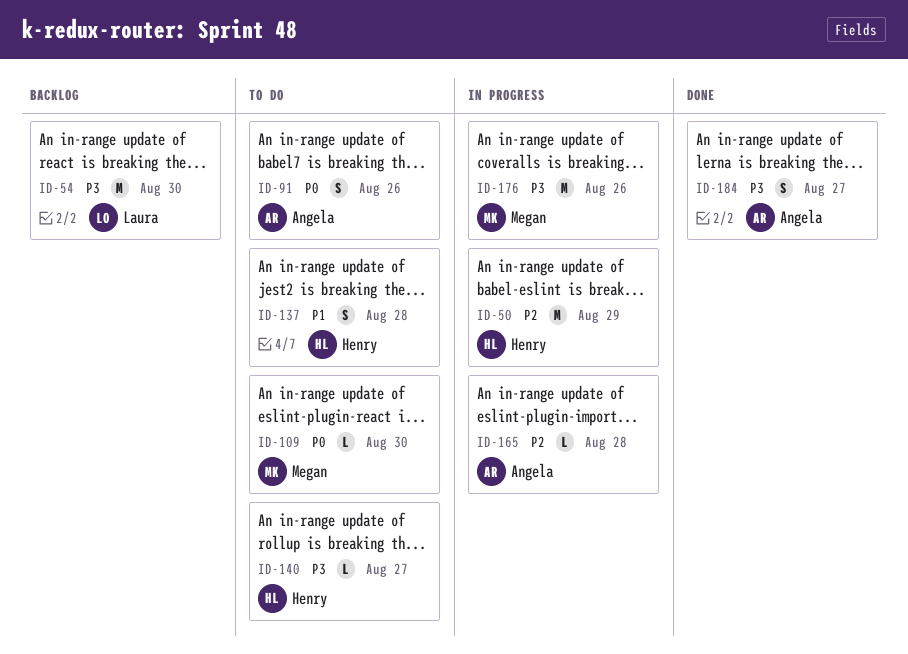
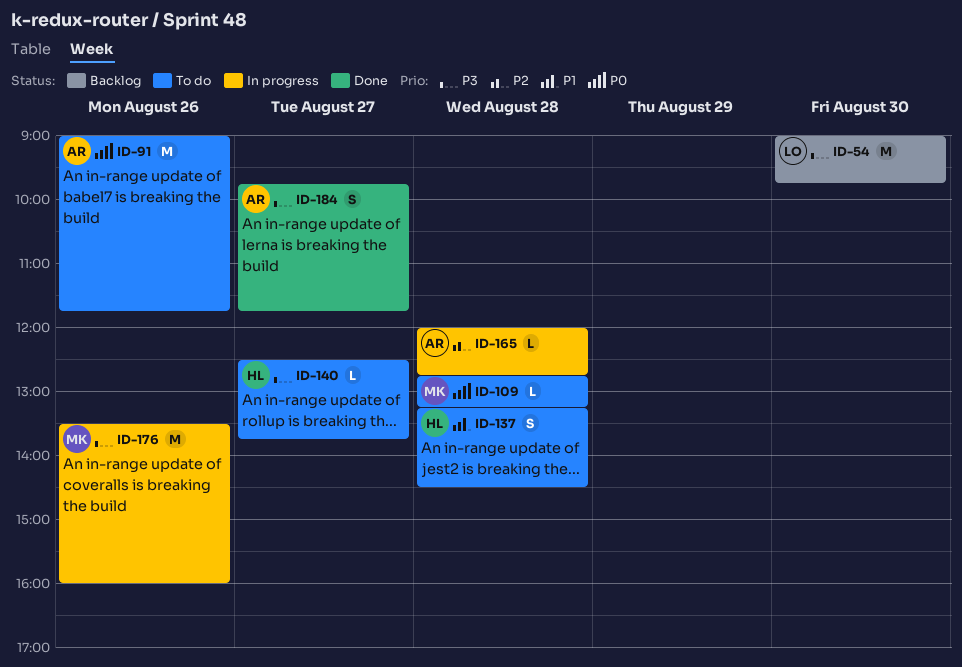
ID-50: present -> none
ID-91, estimate: S -> M
ID-109, day: Aug 30 -> Aug 28

